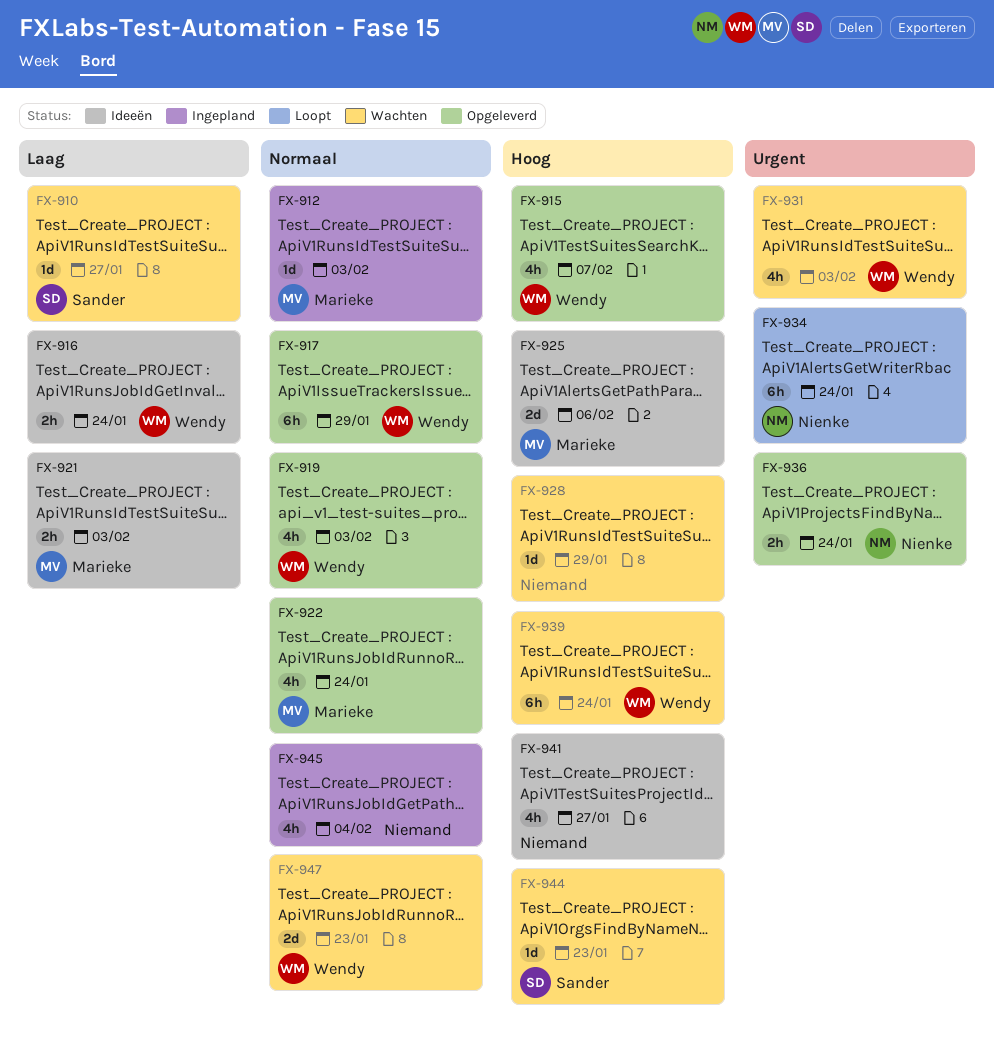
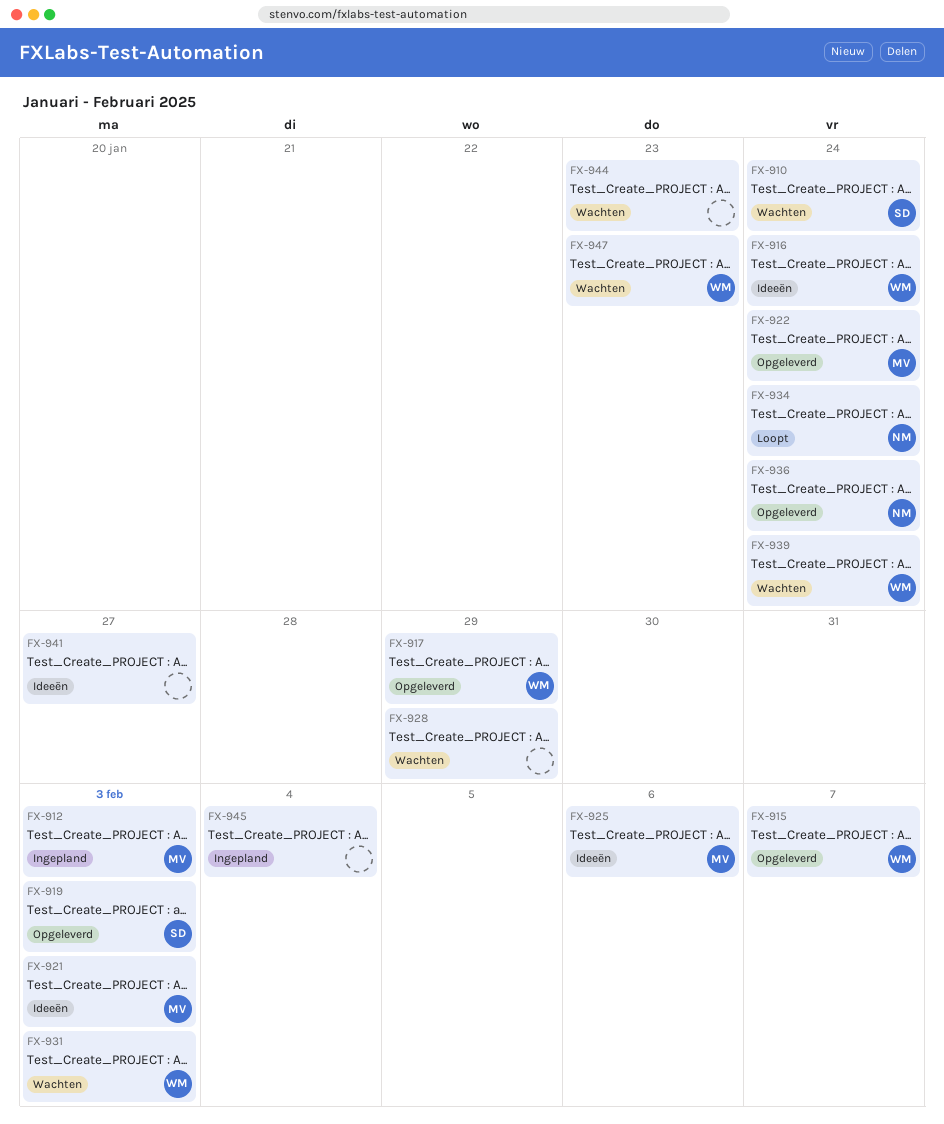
FX-910, due: Jan 27 -> Jan 24
FX-919, owner: Wendy -> Sander
FX-944, owner: Sander -> none

